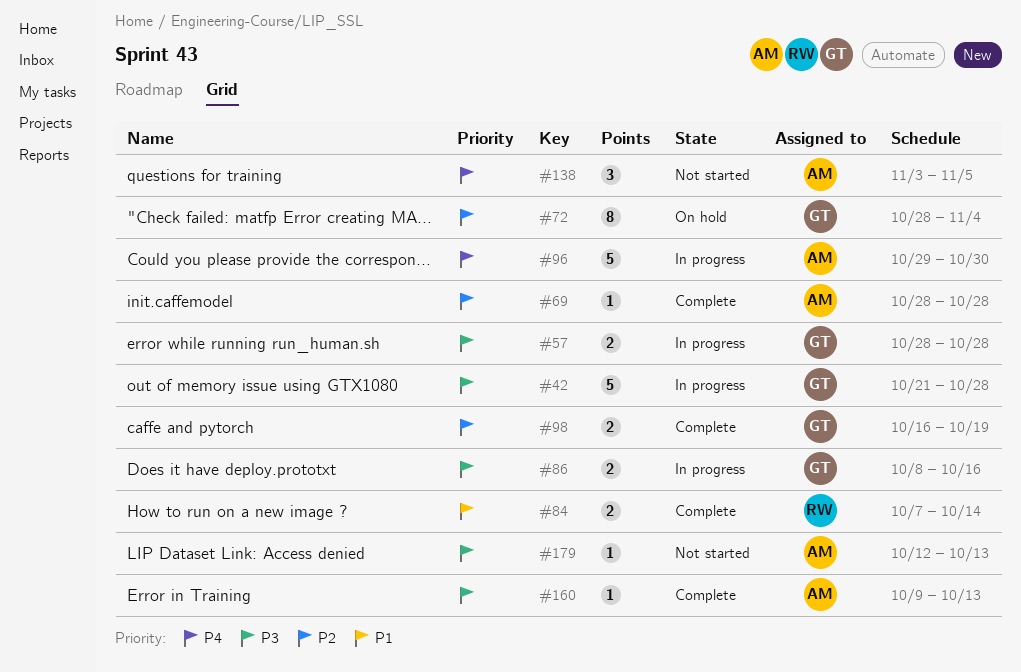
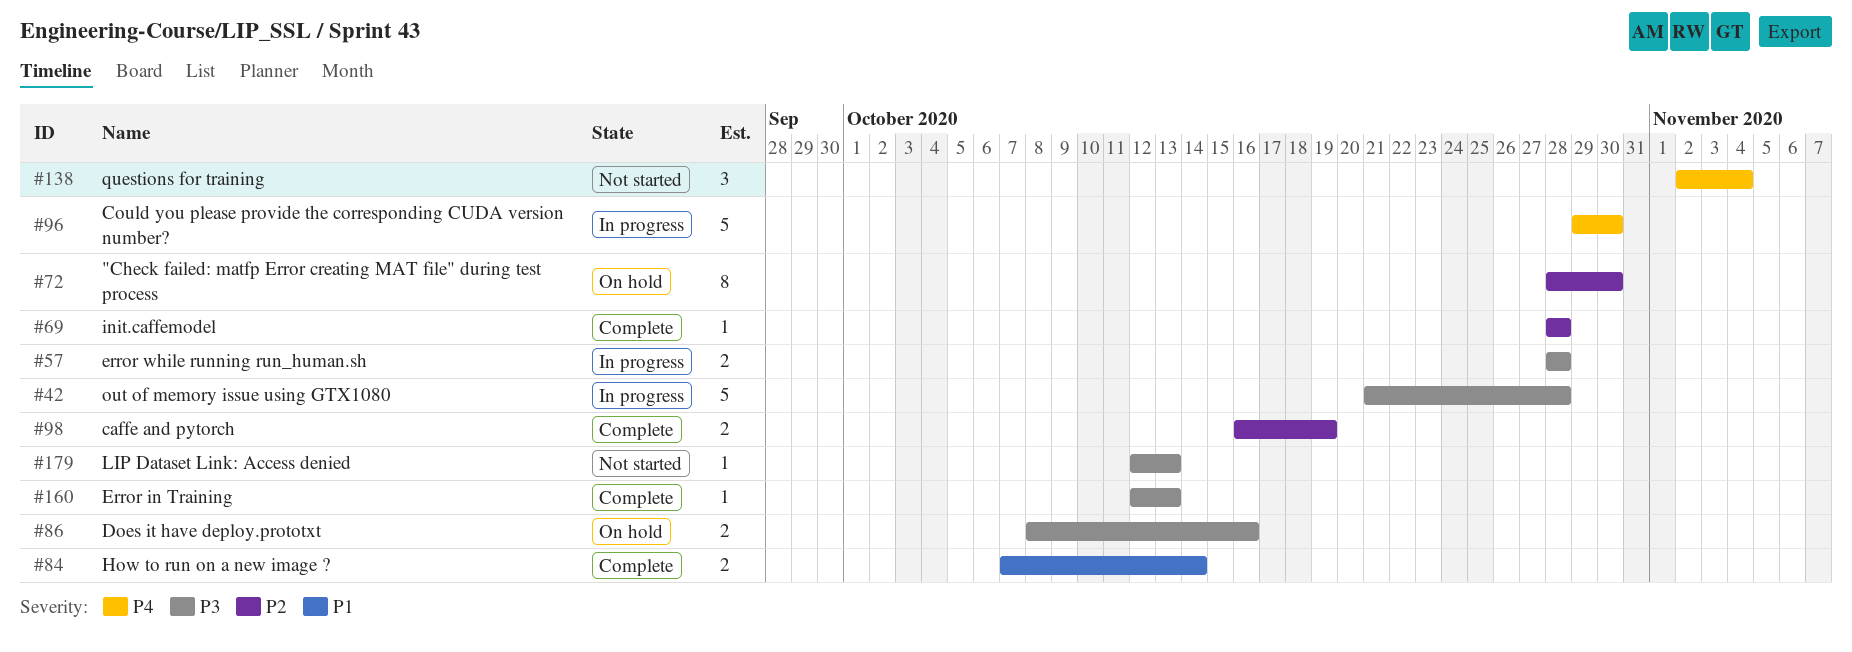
#72, due: Nov 4 -> Oct 30
#86, status: In progress -> On hold
#138, start: Nov 3 -> Nov 2
#138, due: Nov 5 -> Nov 4
#160, start: Oct 9 -> Oct 12

